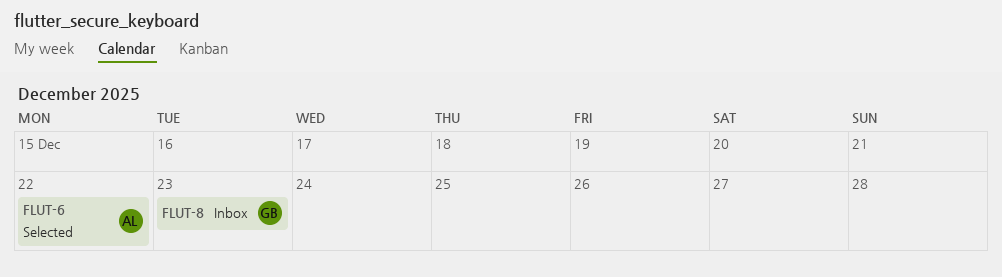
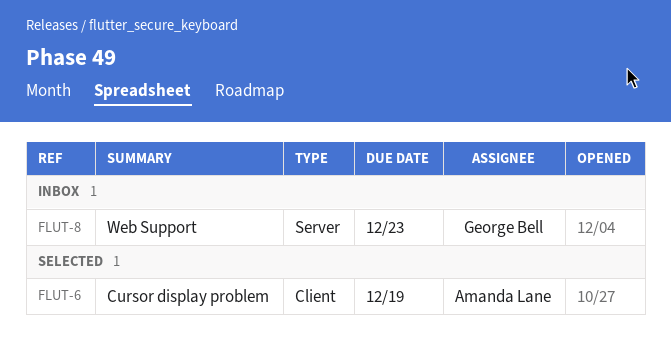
FLUT-6, due: Dec 22 -> Dec 19

